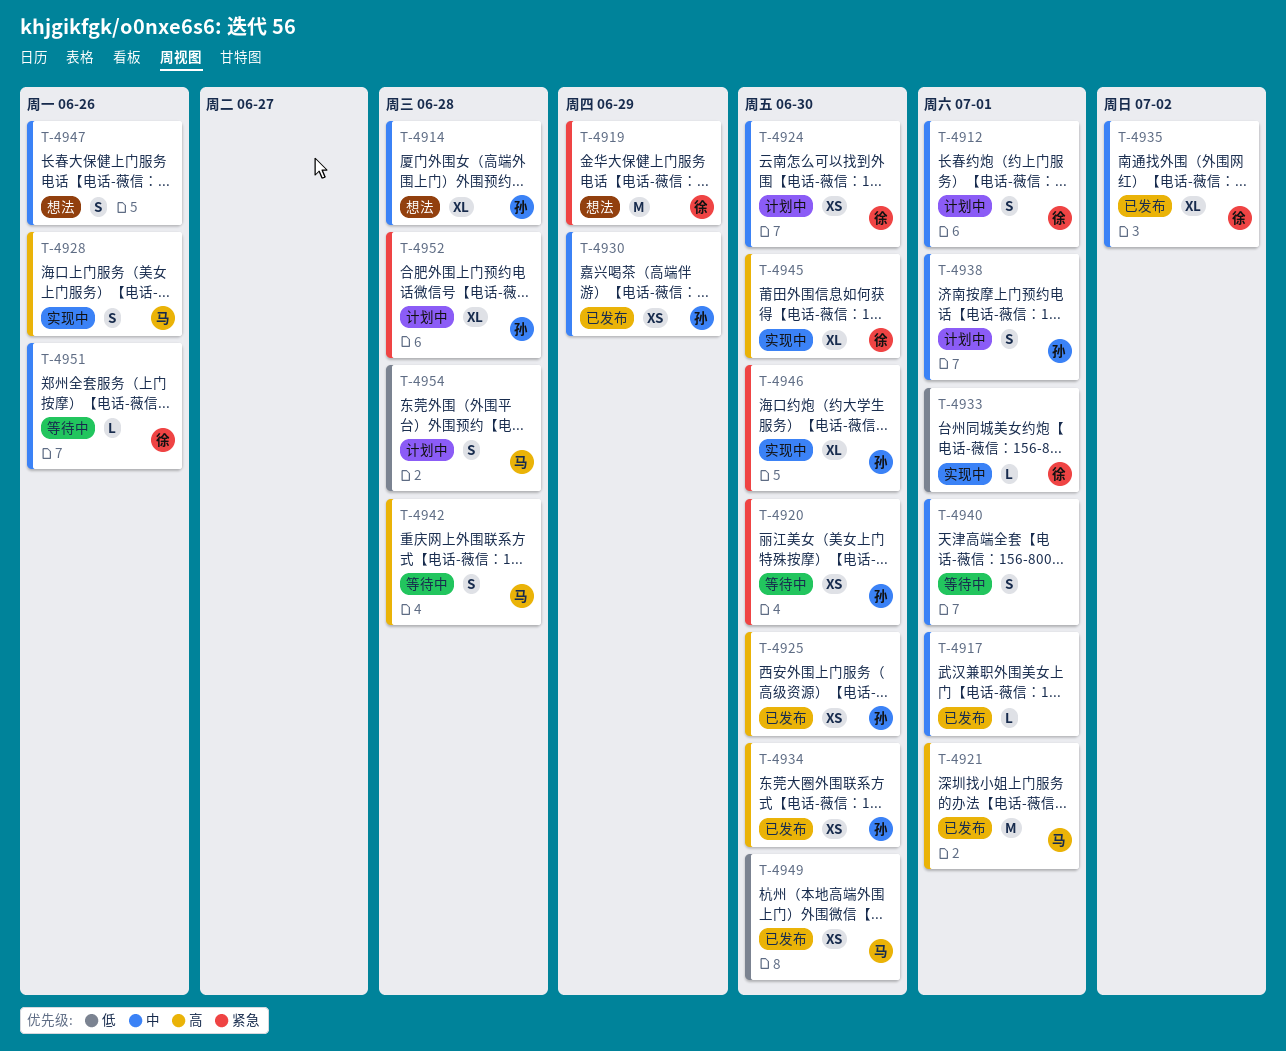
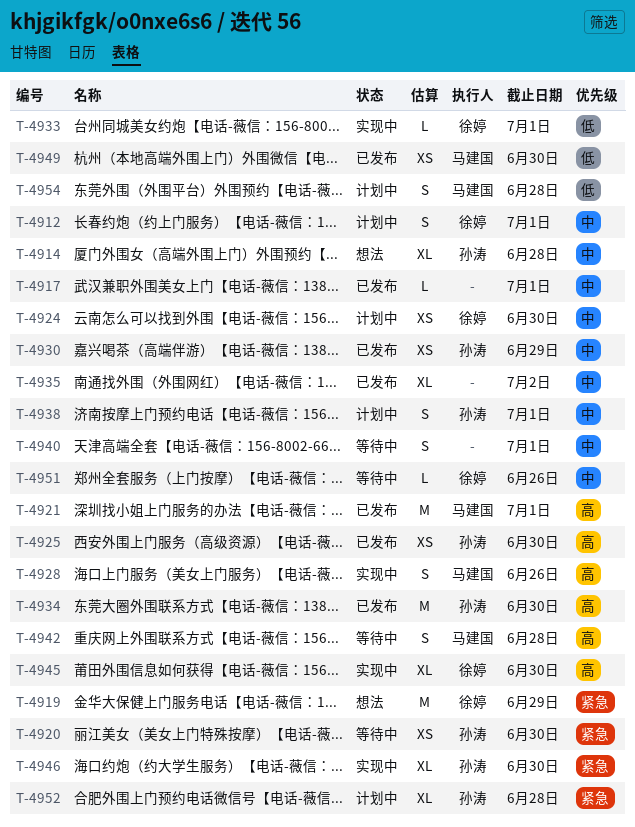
T-4934, estimate: XS -> M
T-4935, owner: 徐婷 -> none
T-4947: present -> none

